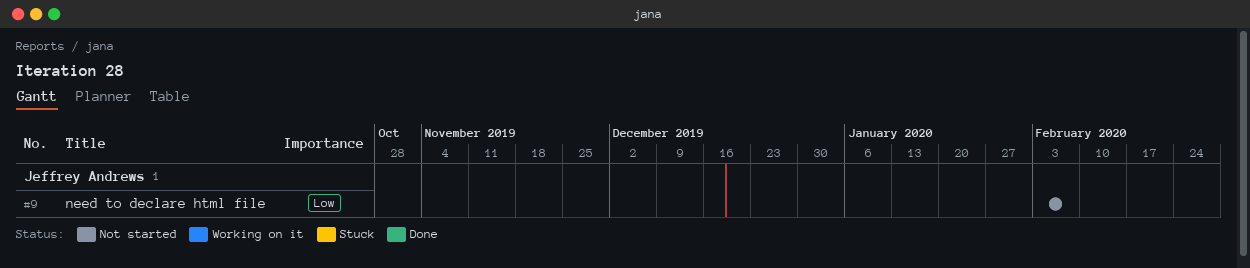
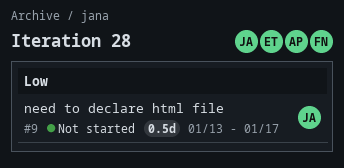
#9, start: Feb 3 -> Jan 13
#9, due: Feb 7 -> Jan 17

